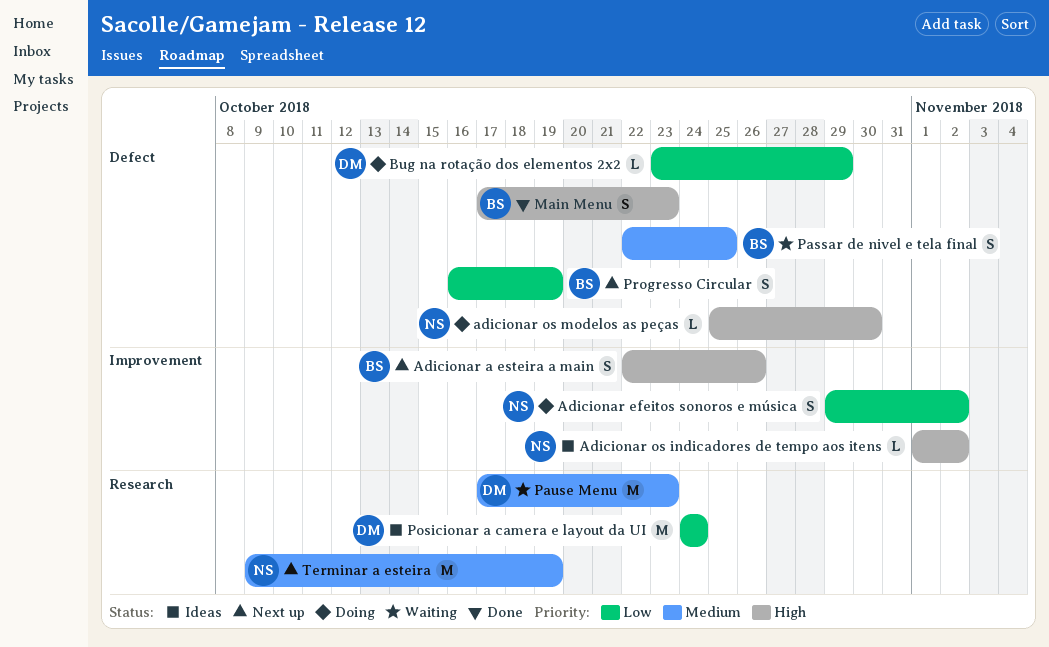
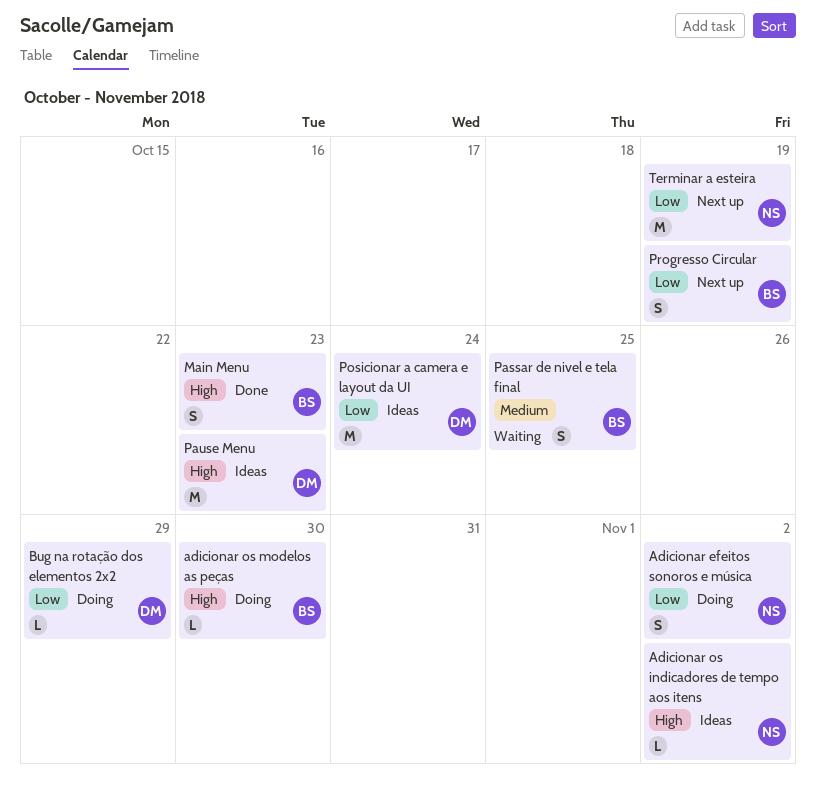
Adicionar a esteira a main: present -> none
adicionar os modelos as peças, owner: NS -> BS
Pause Menu, status: Waiting -> Ideas
Pause Menu, priority: Medium -> High
Terminar a esteira, priority: Medium -> Low

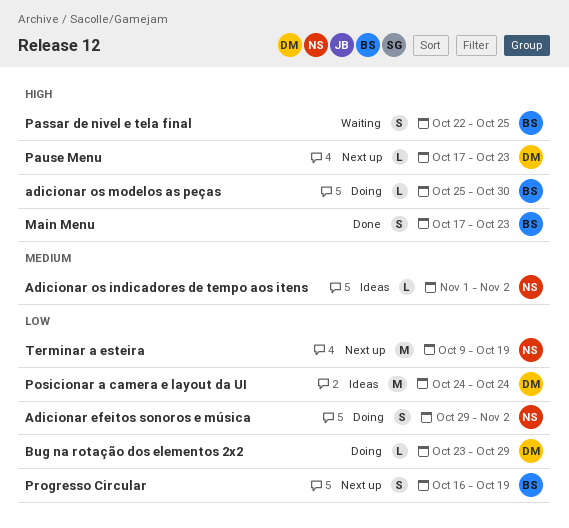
Adicionar os indicadores de tempo aos itens, priority: High -> Medium
Passar de nivel e tela final, priority: Medium -> High
Pause Menu, status: Ideas -> Next up
Pause Menu, estimate: M -> L

